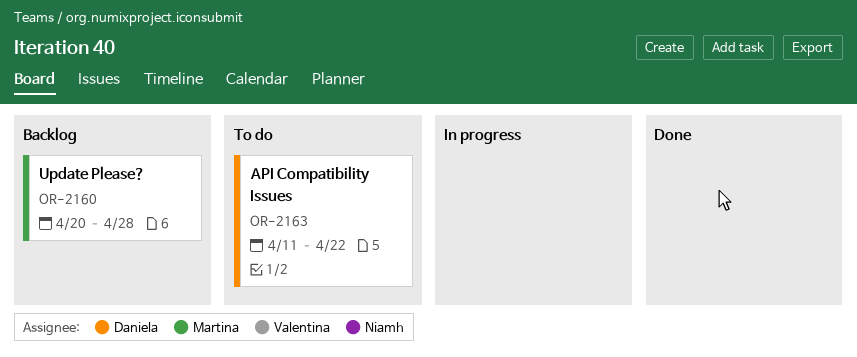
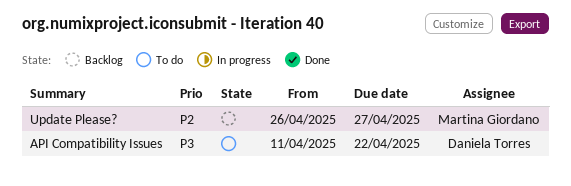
Update Please?, start: Apr 20 -> Apr 26
Update Please?, due: Apr 28 -> Apr 27

